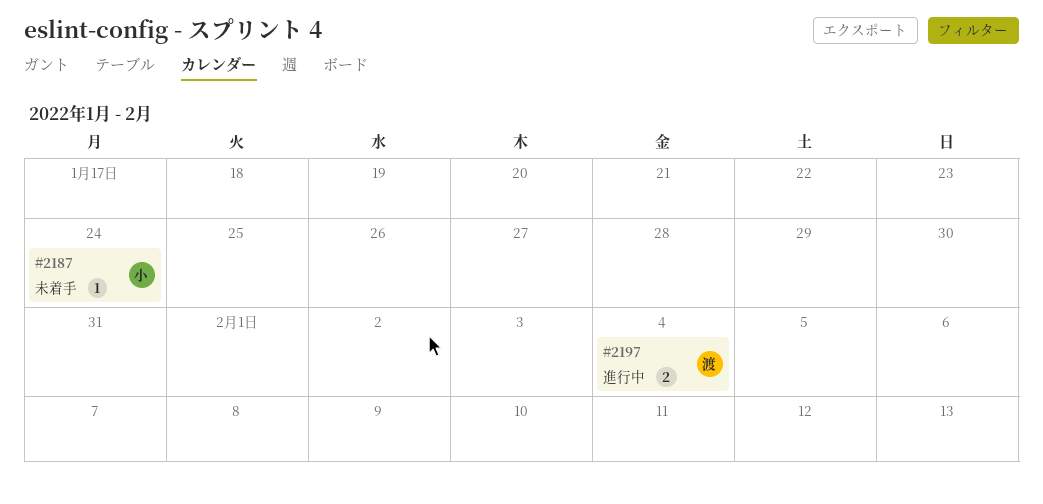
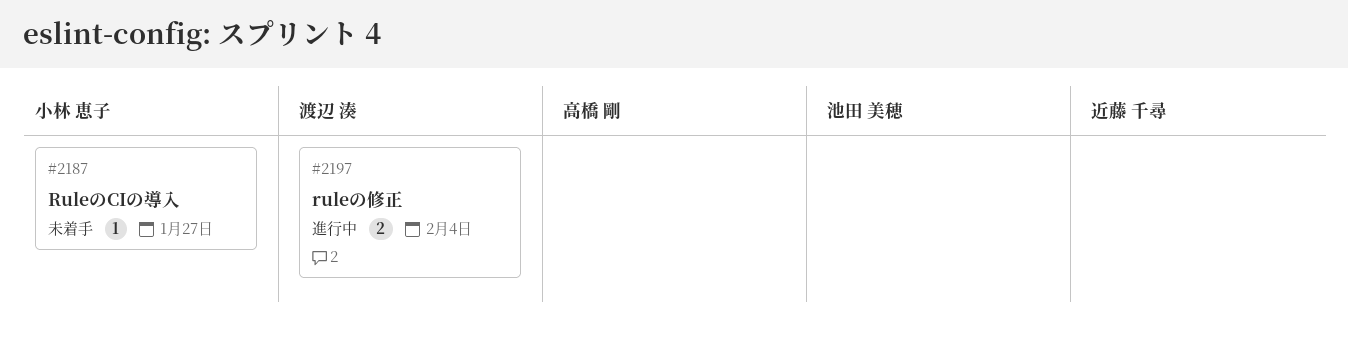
#2187, due: Jan 24 -> Jan 27

